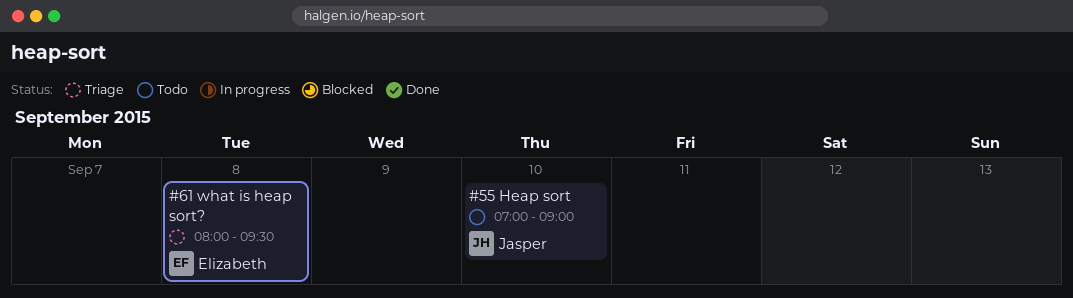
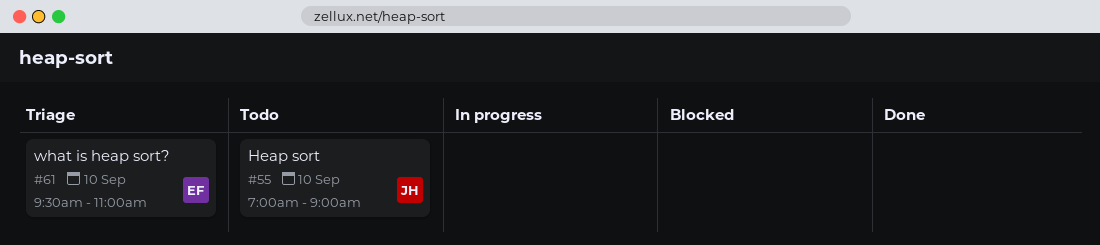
#61, day: Sep 8 -> Sep 10
#61, begins: 08:00 -> 09:30
#61, ends: 09:30 -> 11:00

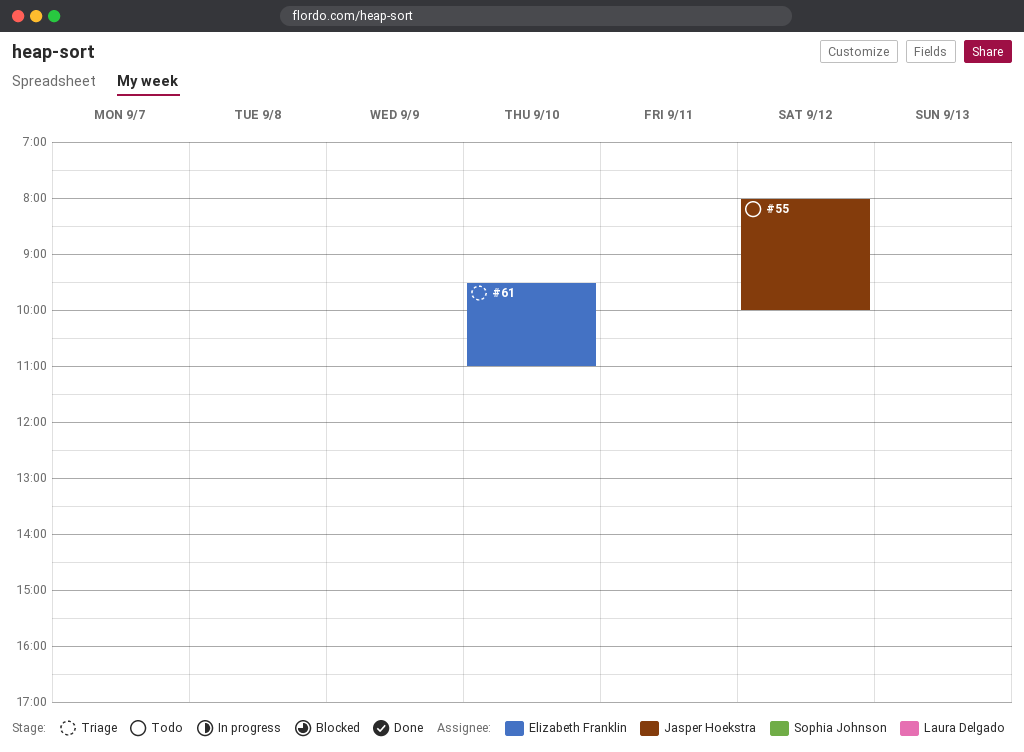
#55, day: Sep 10 -> Sep 12
#55, begins: 07:00 -> 08:00
#55, ends: 09:00 -> 10:00

